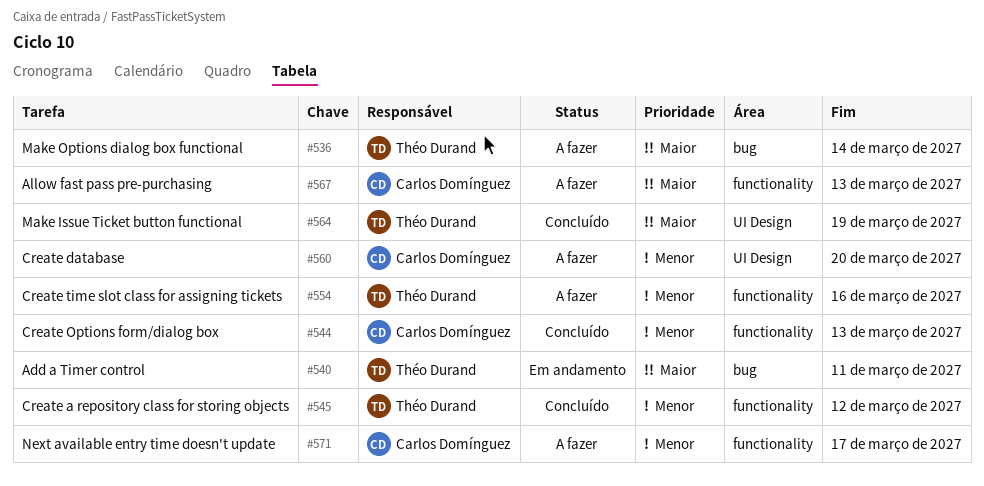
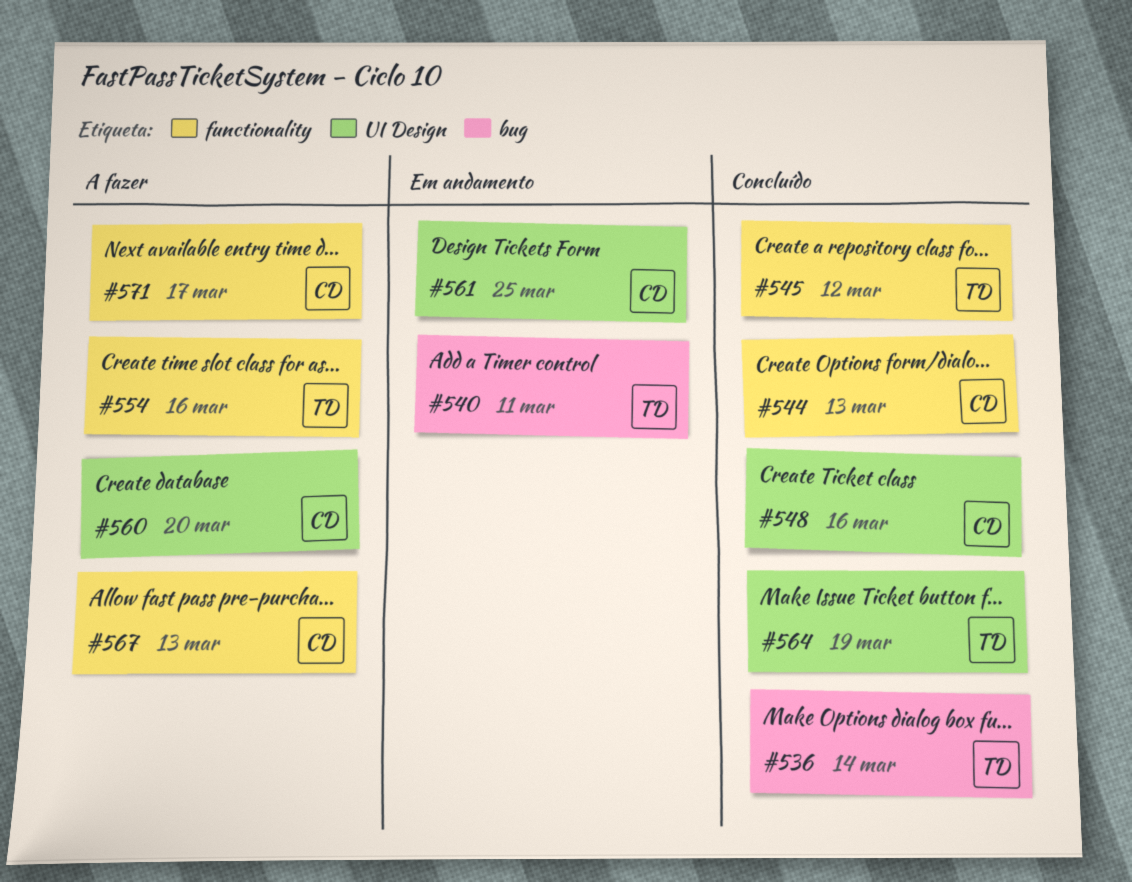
#536, status: A fazer -> Concluído
#548: none -> present
#561: none -> present

